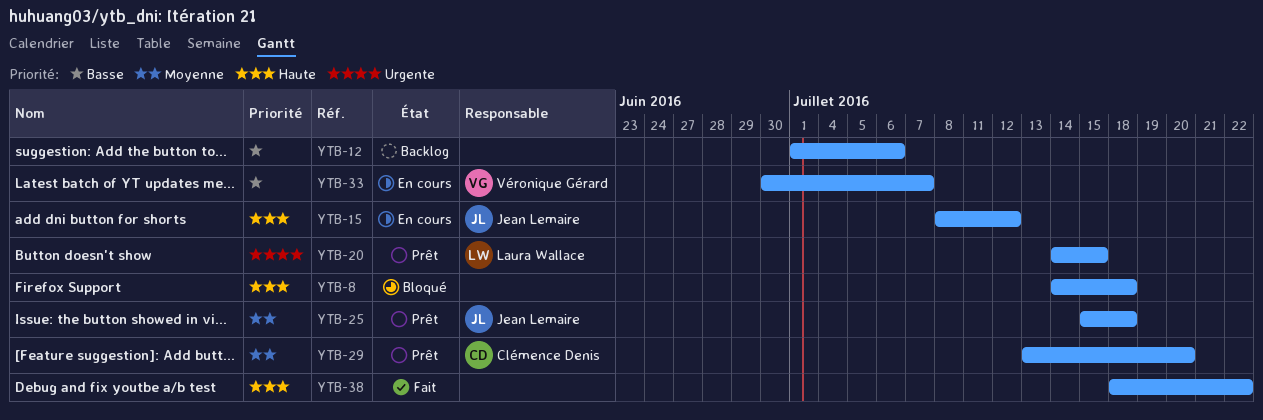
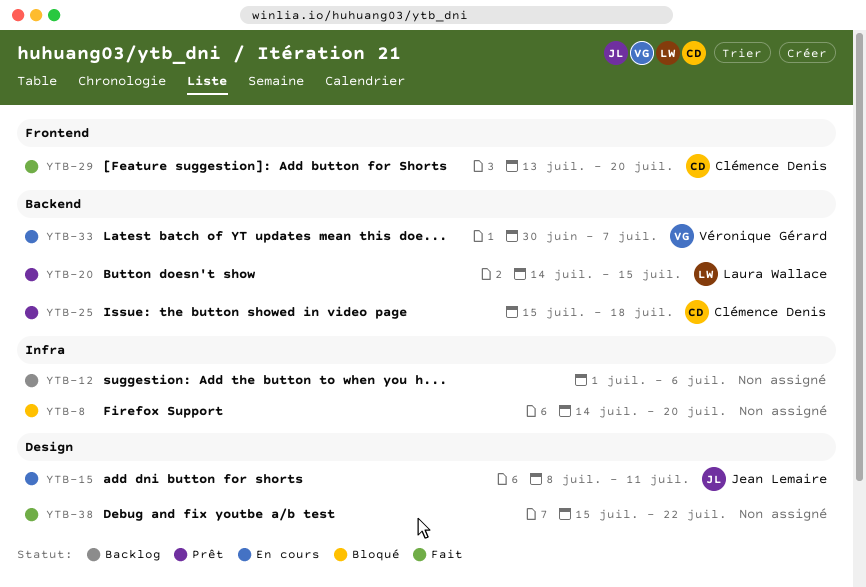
YTB-8, due: Jul 18 -> Jul 20
YTB-15, due: Jul 12 -> Jul 11
YTB-25, owner: Jean Lemaire -> Clémence Denis
YTB-29, status: Prêt -> Fait
YTB-38, start: Jul 18 -> Jul 15

